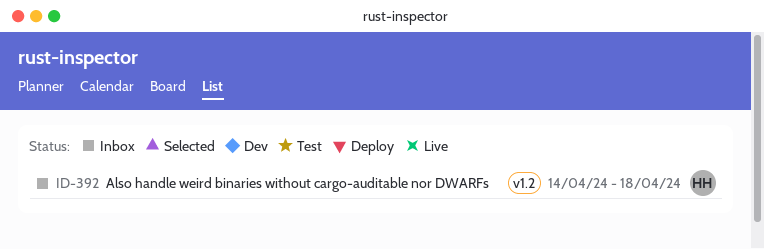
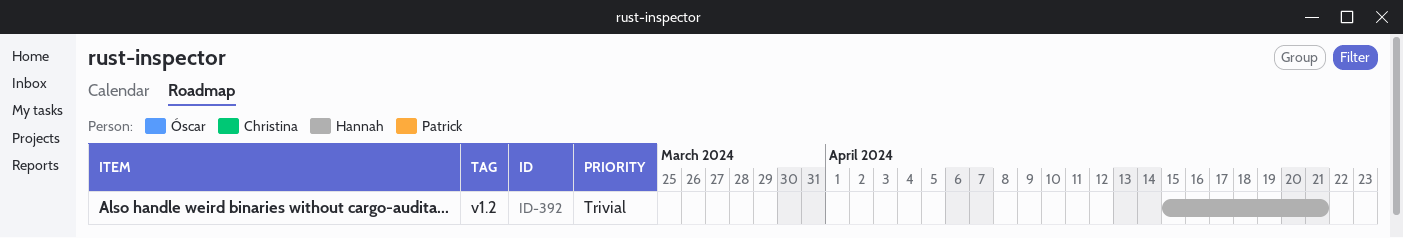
ID-392, start: Apr 14 -> Apr 15
ID-392, due: Apr 18 -> Apr 21

